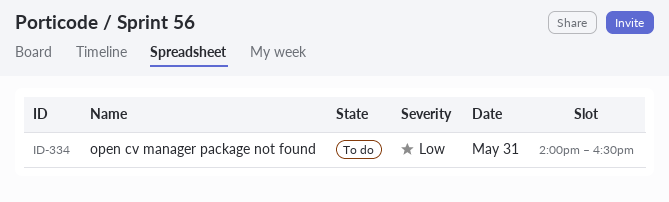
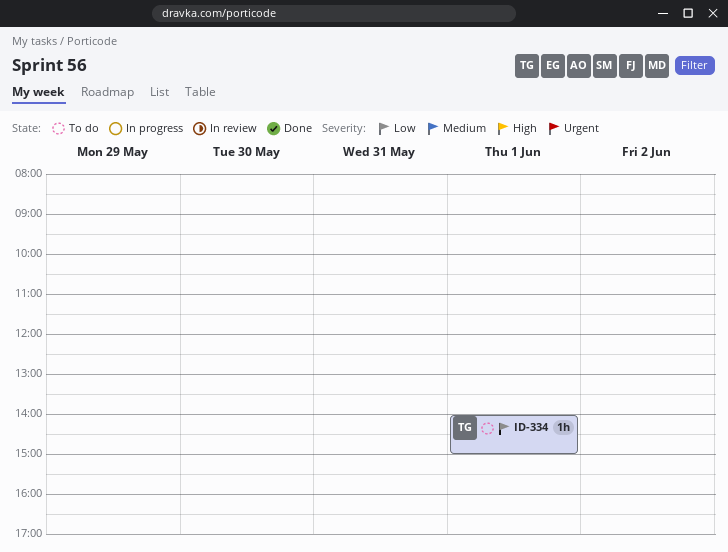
ID-334, day: May 31 -> Jun 1
ID-334, ends: 16:30 -> 15:00

